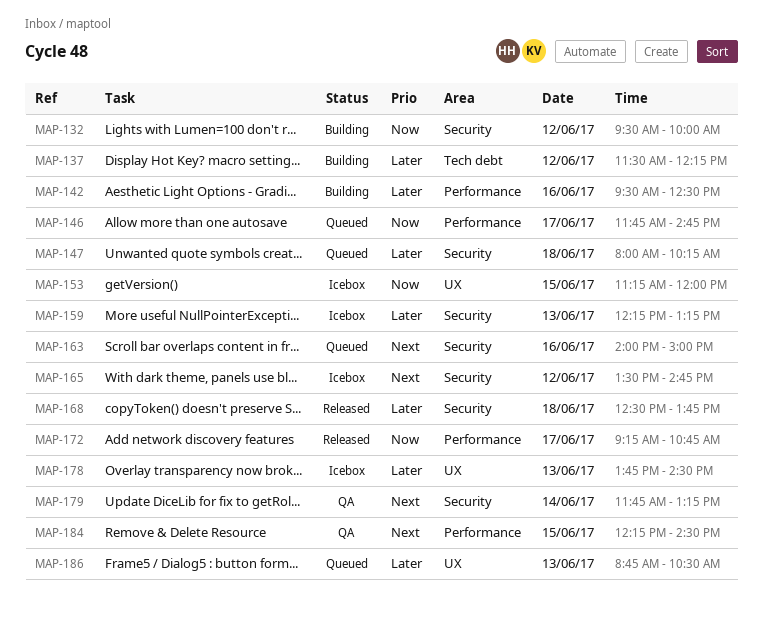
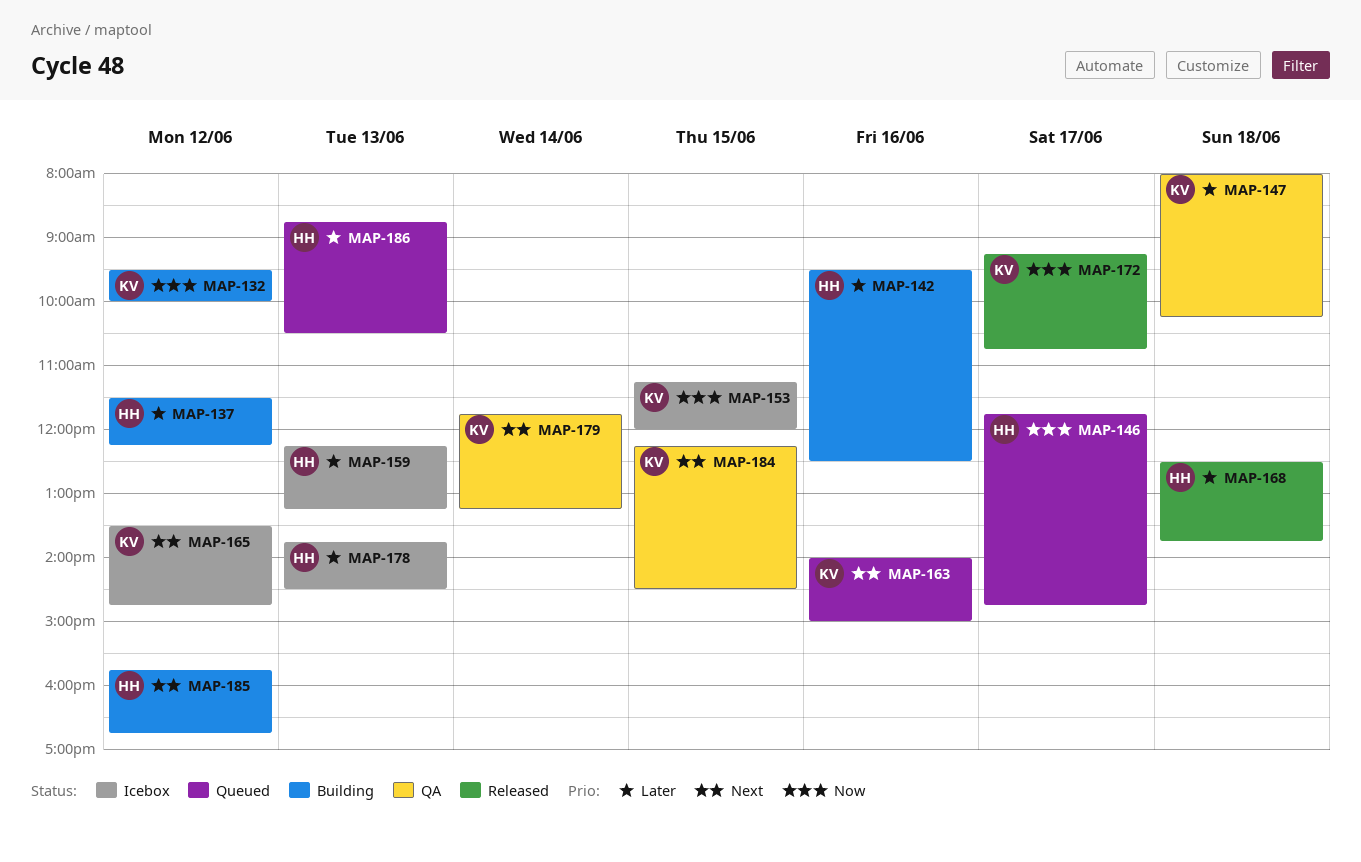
MAP-147, status: Queued -> QA
MAP-185: none -> present

